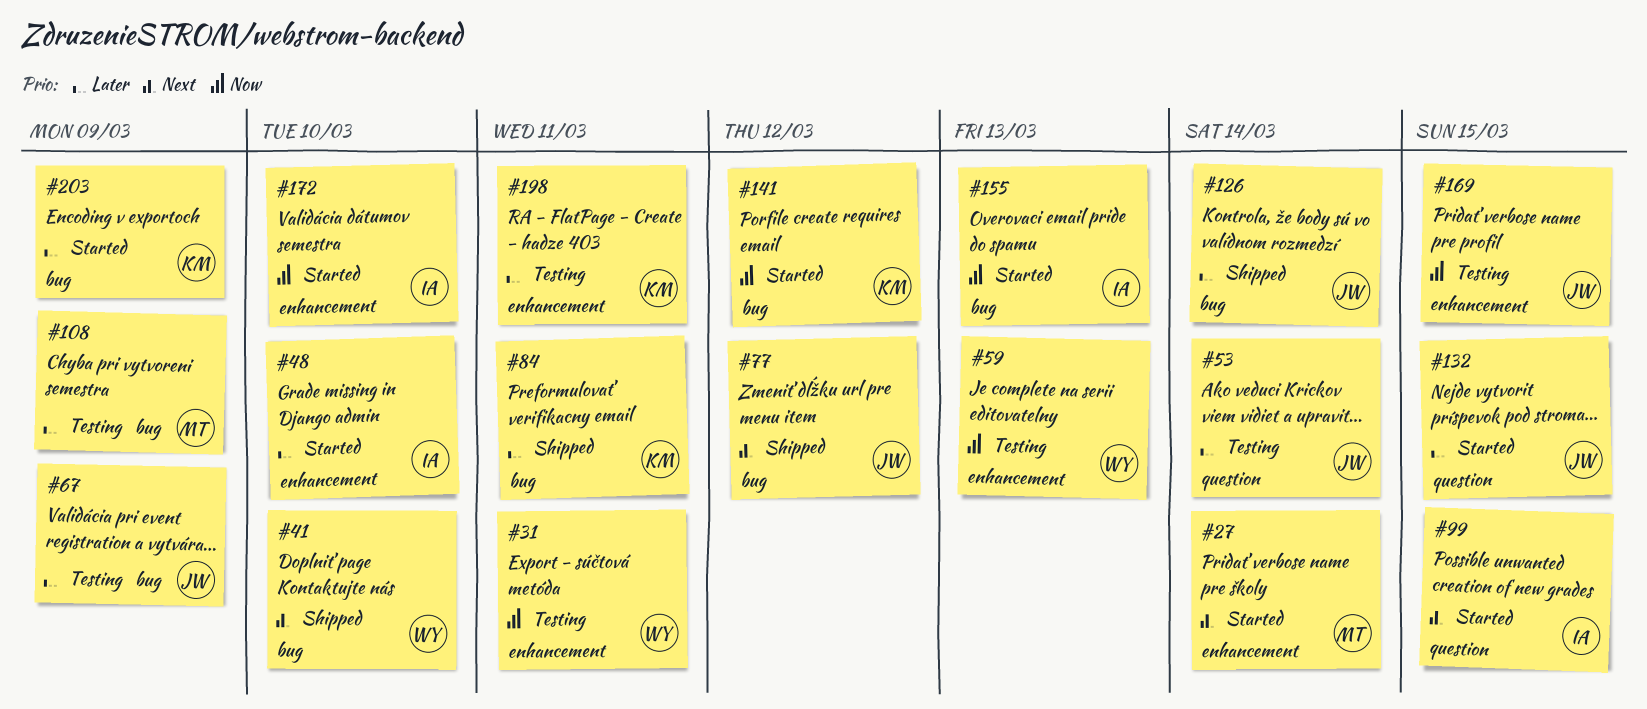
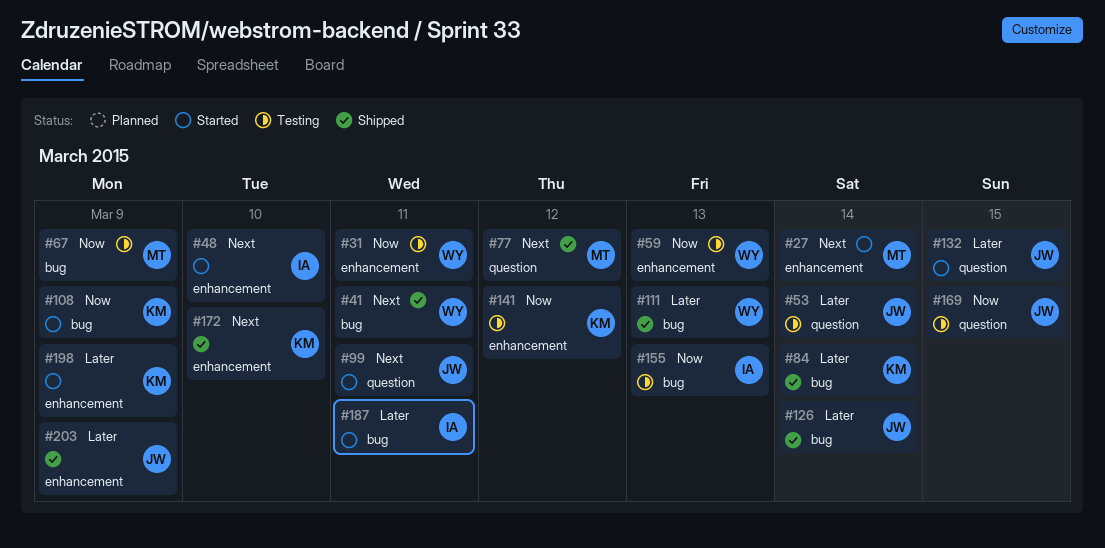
#41, due: Mar 10 -> Mar 11
#48, priority: Later -> Next
#67, owner: JW -> MT
#67, priority: Later -> Now
#77, owner: JW -> MT
#77, label: bug -> question
#84, due: Mar 11 -> Mar 14
#99, owner: IA -> JW
#99, due: Mar 15 -> Mar 11
#108, status: Testing -> Started
#108, owner: MT -> KM
#108, priority: Later -> Now
#111: none -> present
#141, status: Started -> Testing
#141, label: bug -> enhancement
#155, status: Started -> Testing
#169, label: enhancement -> question
#172, status: Started -> Shipped
#172, owner: IA -> KM
#172, priority: Now -> Next
#187: none -> present
#198, status: Testing -> Started
#198, due: Mar 11 -> Mar 9
#203, status: Started -> Shipped
#203, owner: KM -> JW
#203, label: bug -> enhancement

